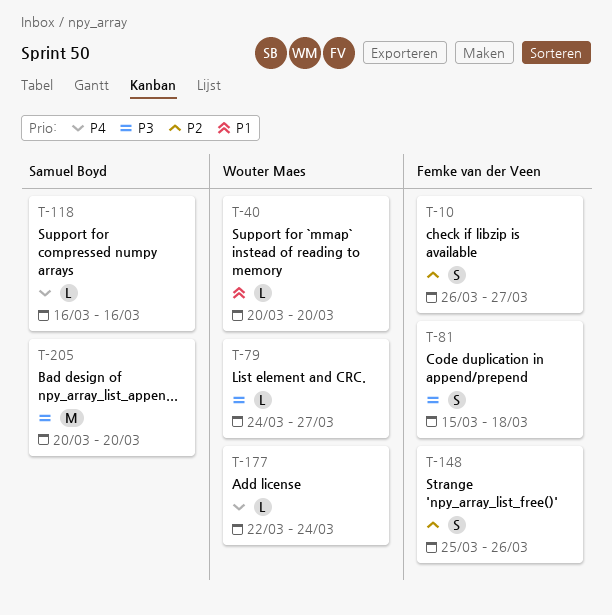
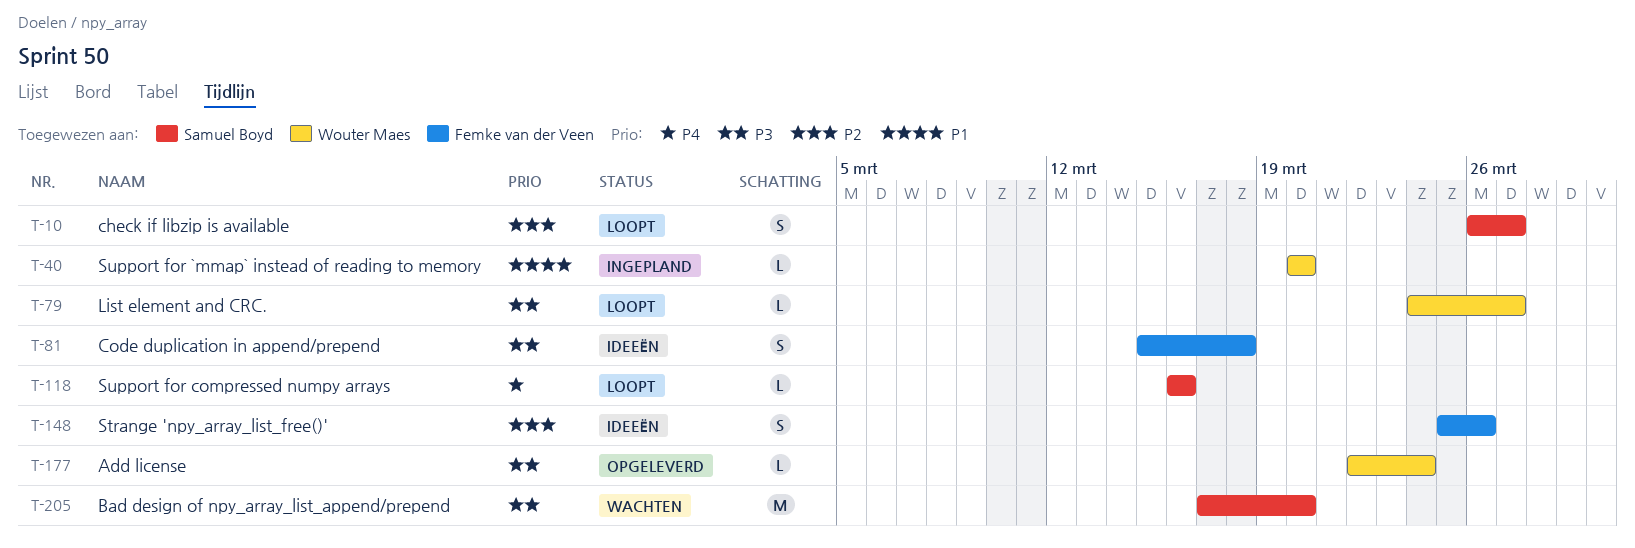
T-10, owner: Femke van der Veen -> Samuel Boyd
T-177, priority: P4 -> P3
T-205, start: Mar 20 -> Mar 17

